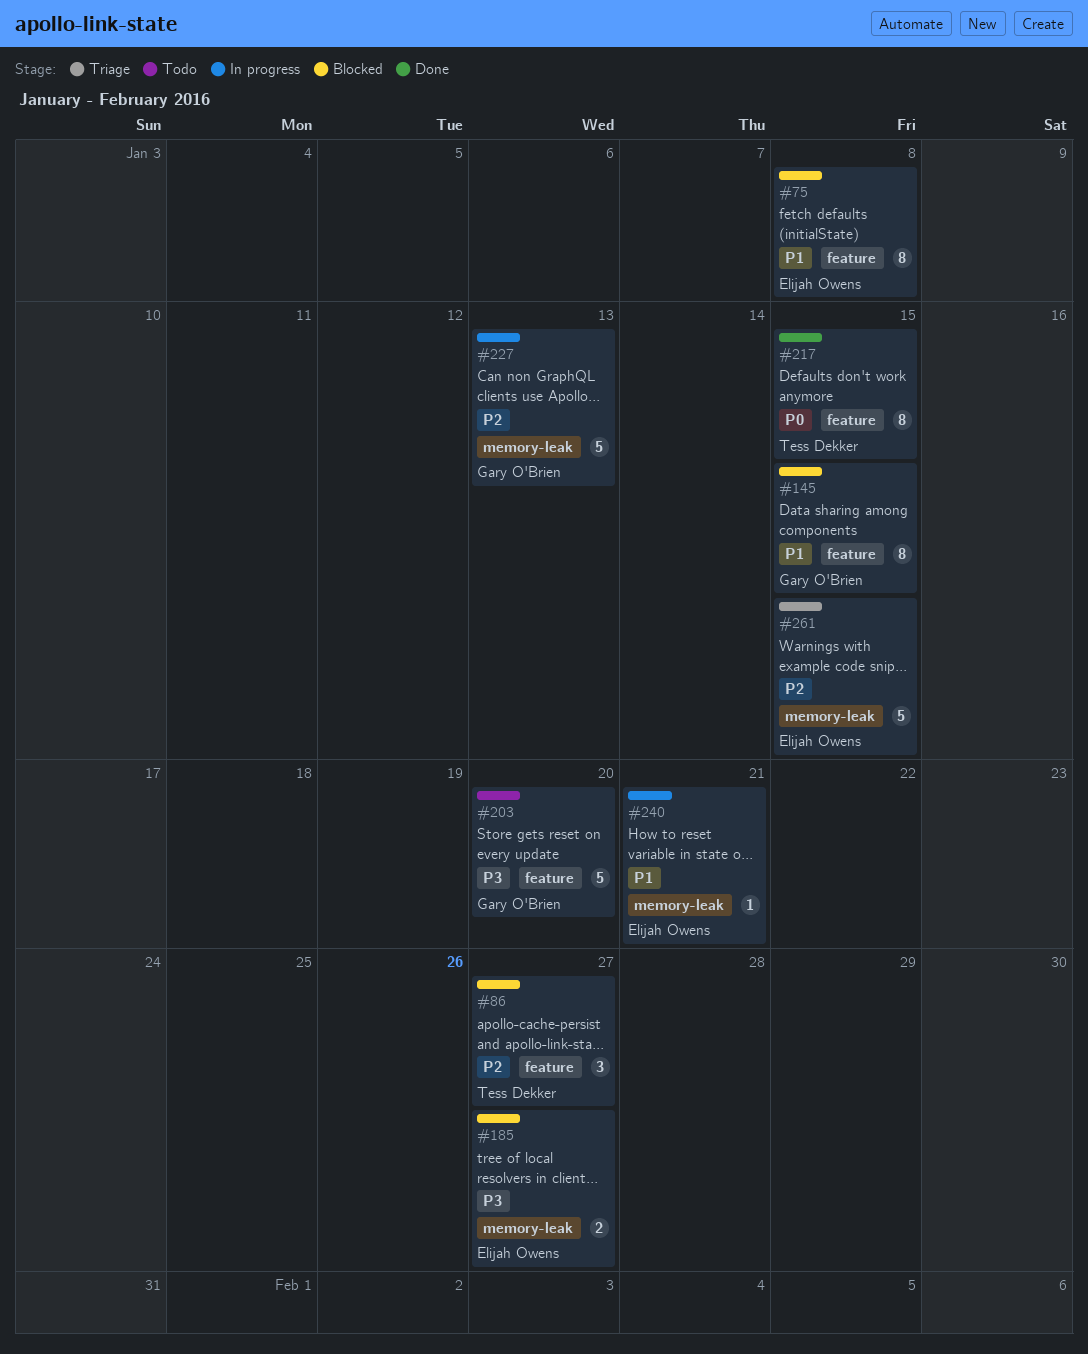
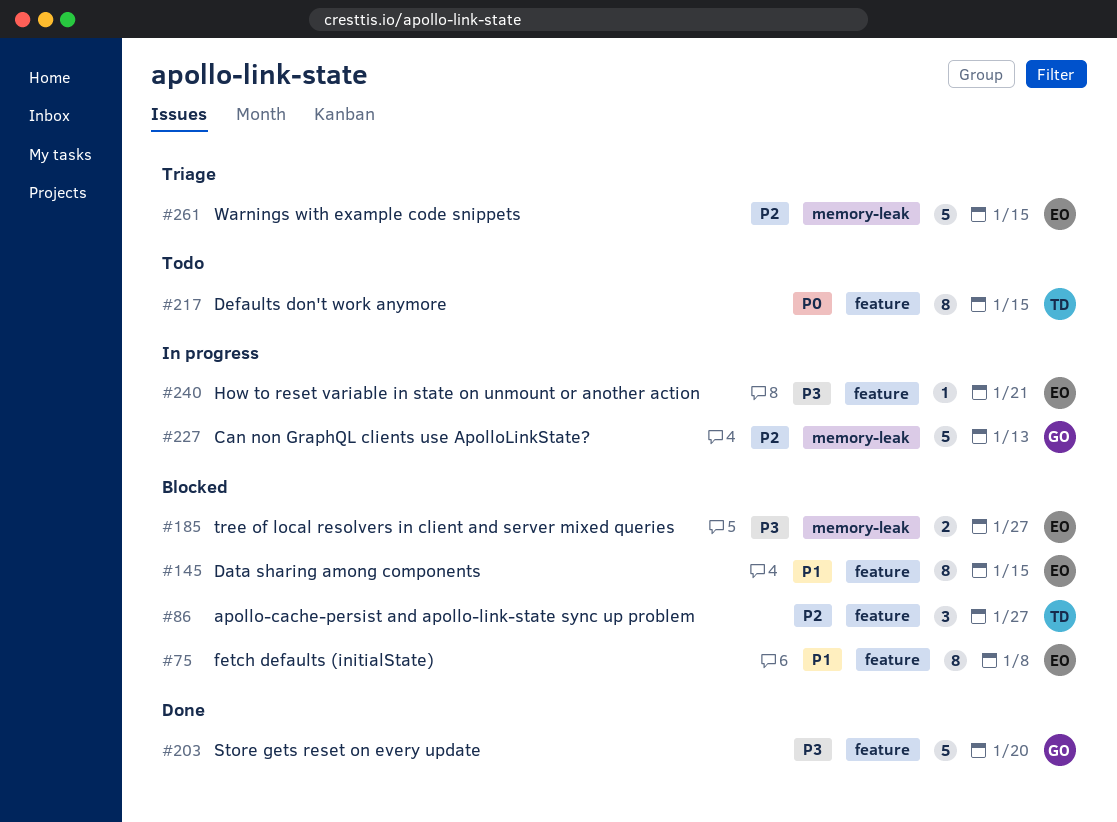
#145, owner: Gary O'Brien -> Elijah Owens
#203, status: Todo -> Done
#217, status: Done -> Todo
#240, priority: P1 -> P3
#240, label: memory-leak -> feature

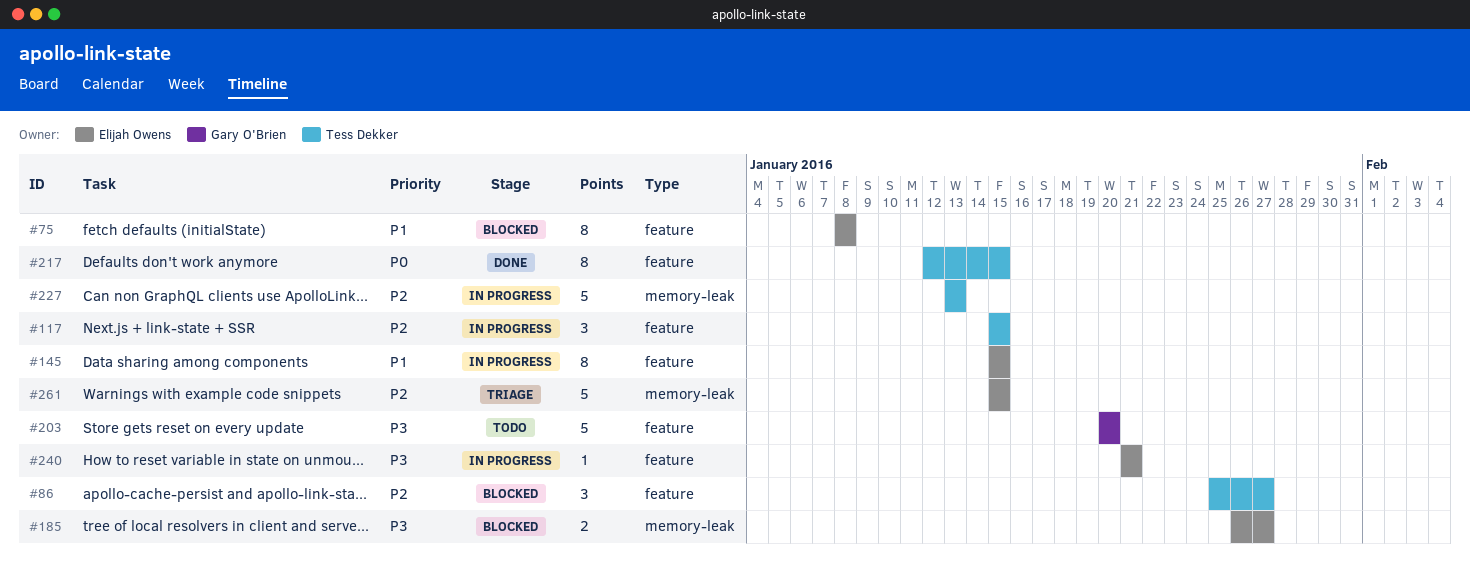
#117: none -> present
#145, status: Blocked -> In progress
#203, status: Done -> Todo
#217, status: Todo -> Done
#227, owner: Gary O'Brien -> Tess Dekker

